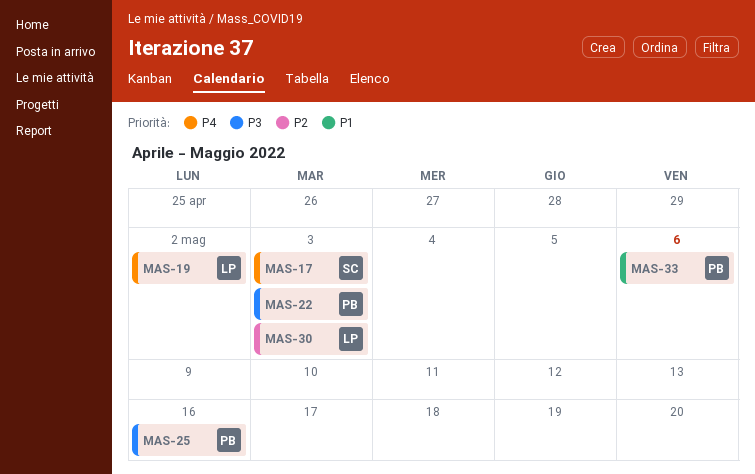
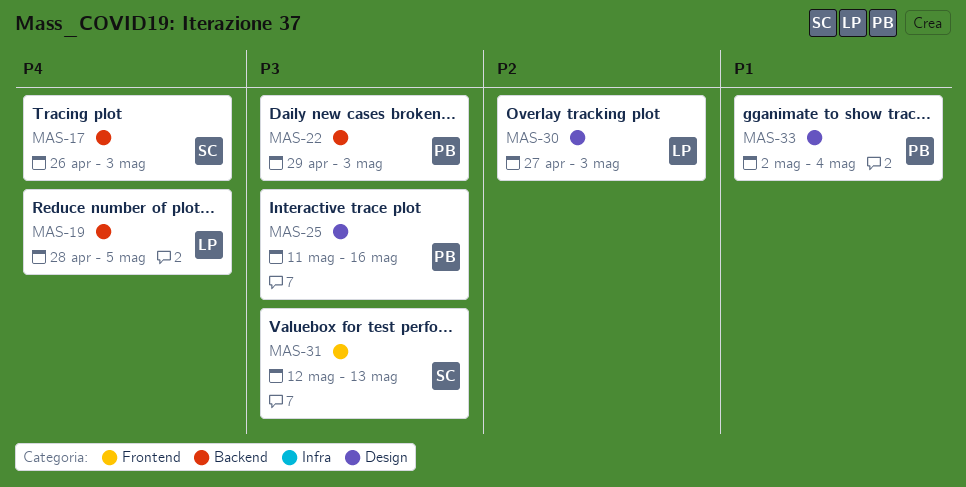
MAS-19, due: May 2 -> May 5
MAS-31: none -> present
MAS-33, due: May 6 -> May 4

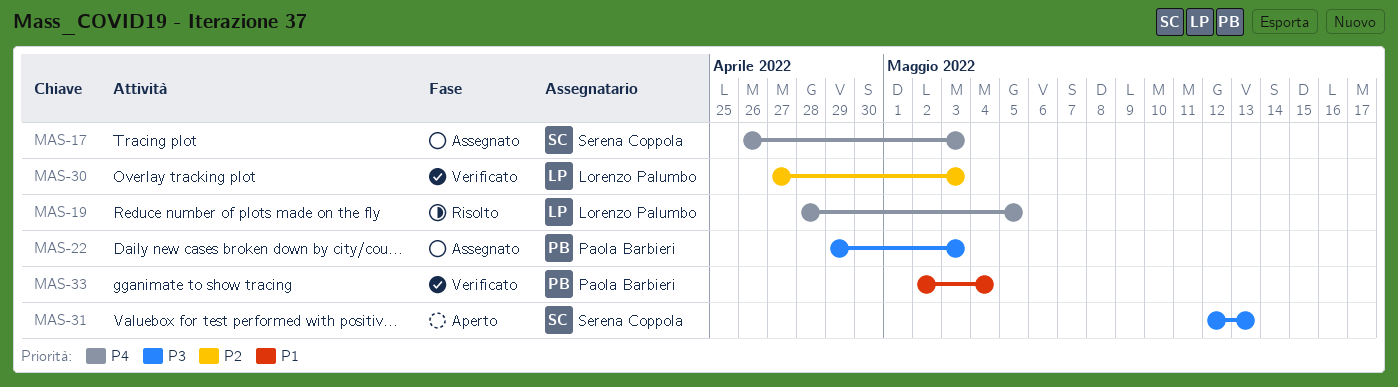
MAS-25: present -> none

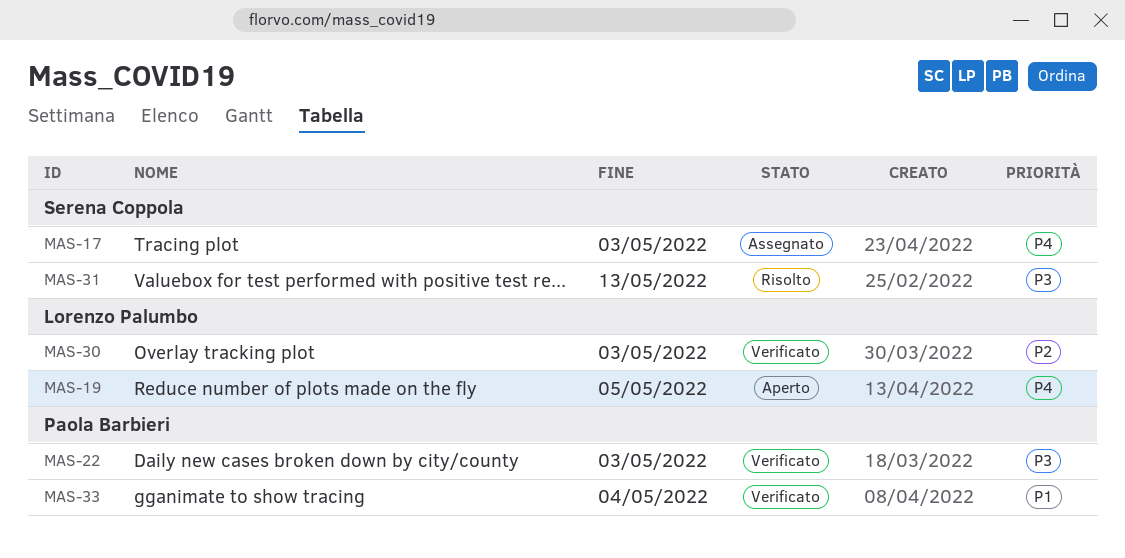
MAS-19, status: Risolto -> Aperto
MAS-22, status: Assegnato -> Verificato
MAS-31, status: Aperto -> Risolto

